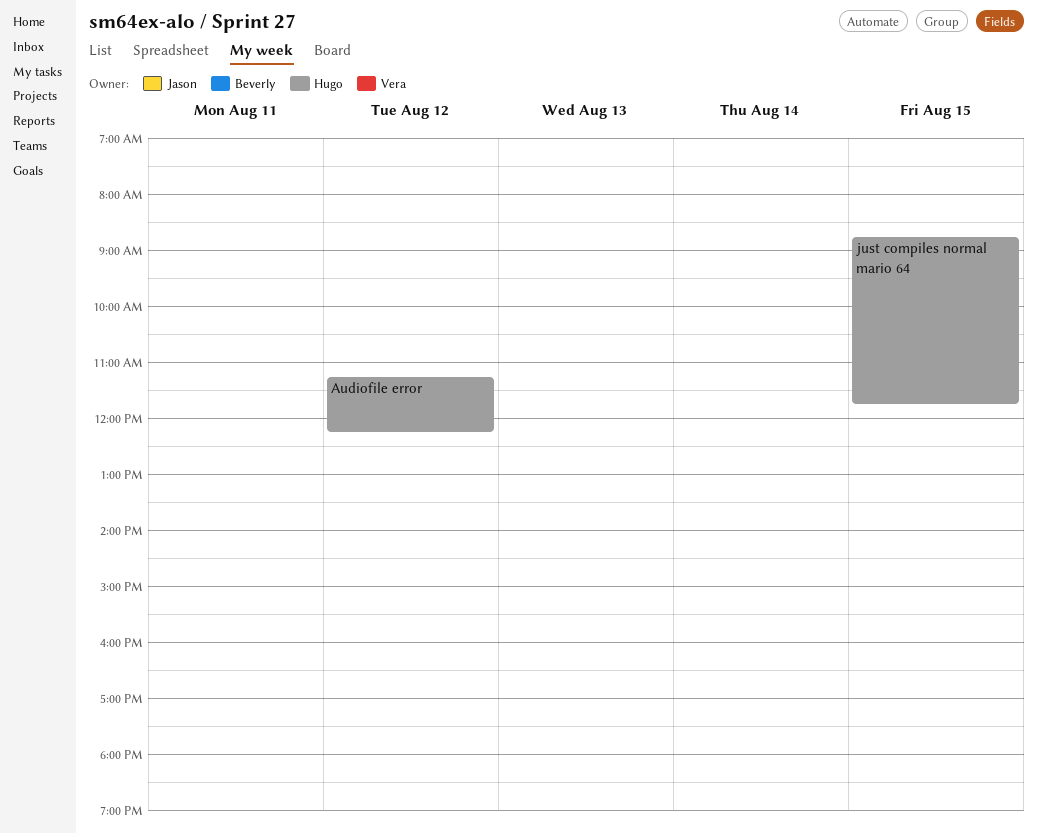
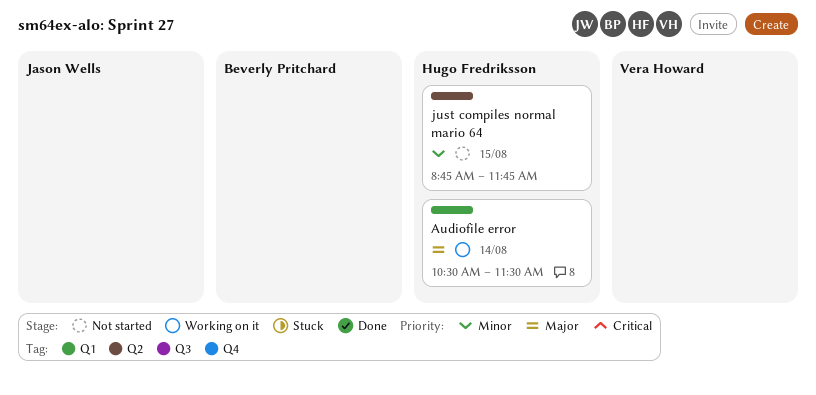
Audiofile error, day: Aug 12 -> Aug 14
Audiofile error, begins: 11:15 -> 10:30
Audiofile error, ends: 12:15 -> 11:30

